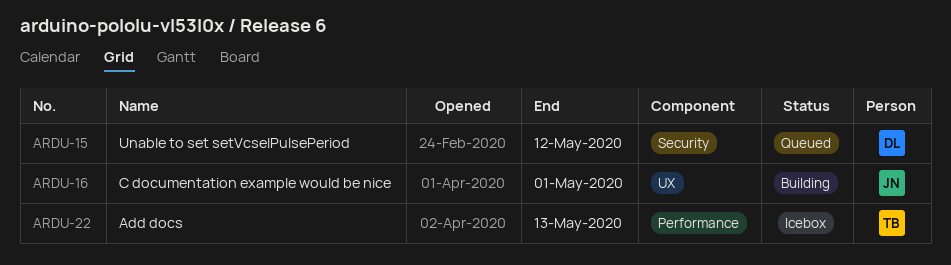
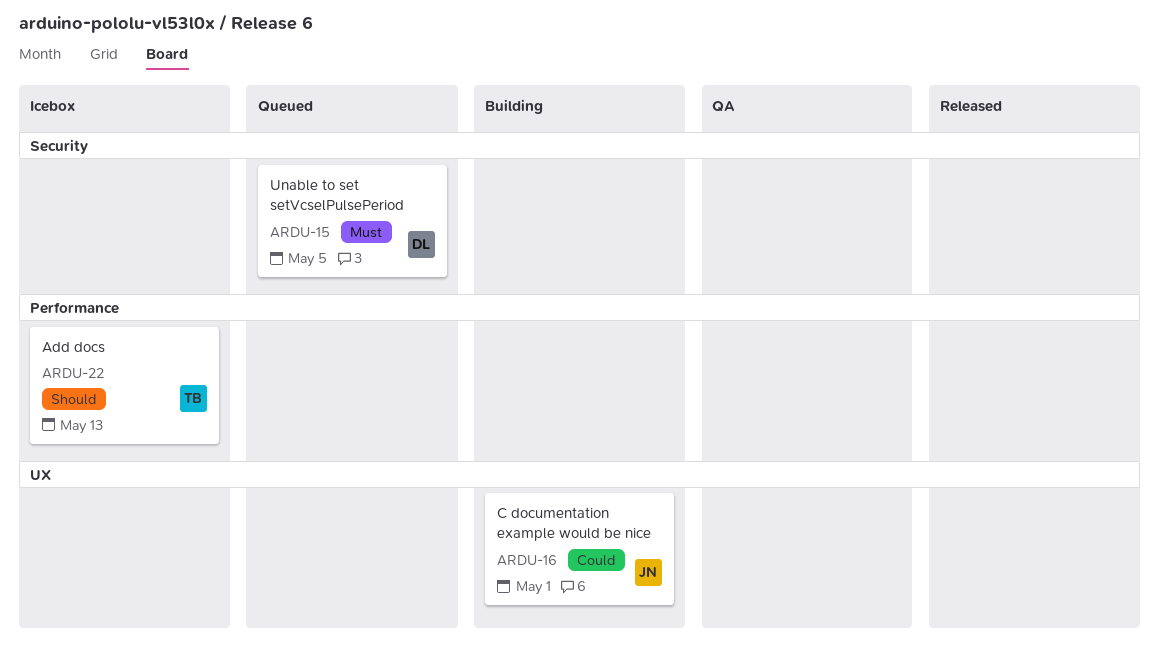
ARDU-15, due: May 12 -> May 5

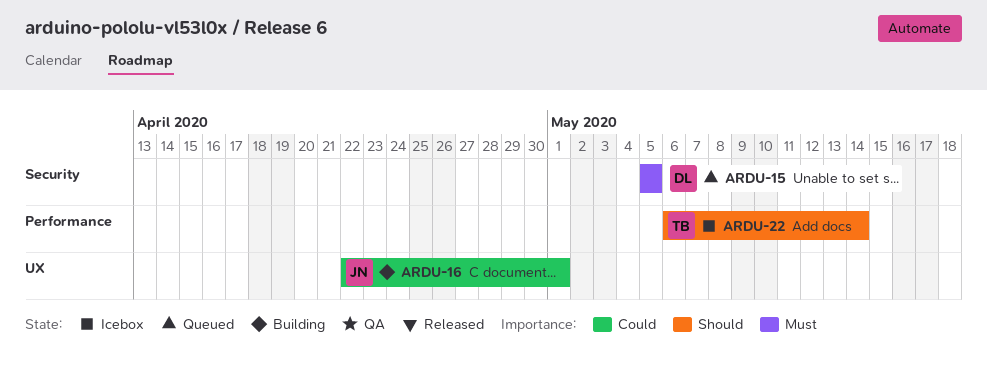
ARDU-22, due: May 13 -> May 14

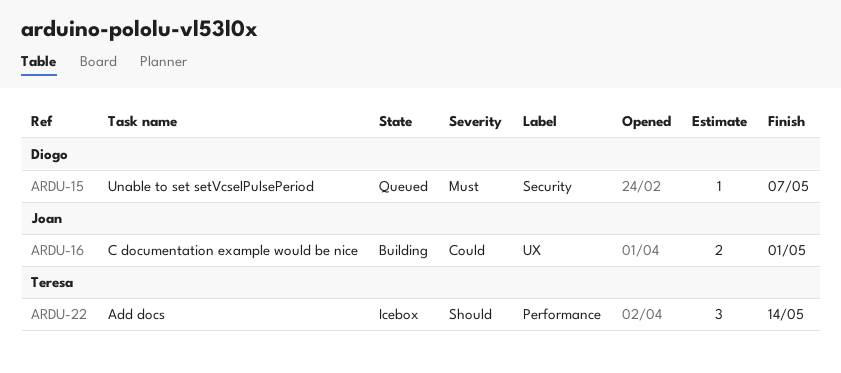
ARDU-15, due: May 5 -> May 7

